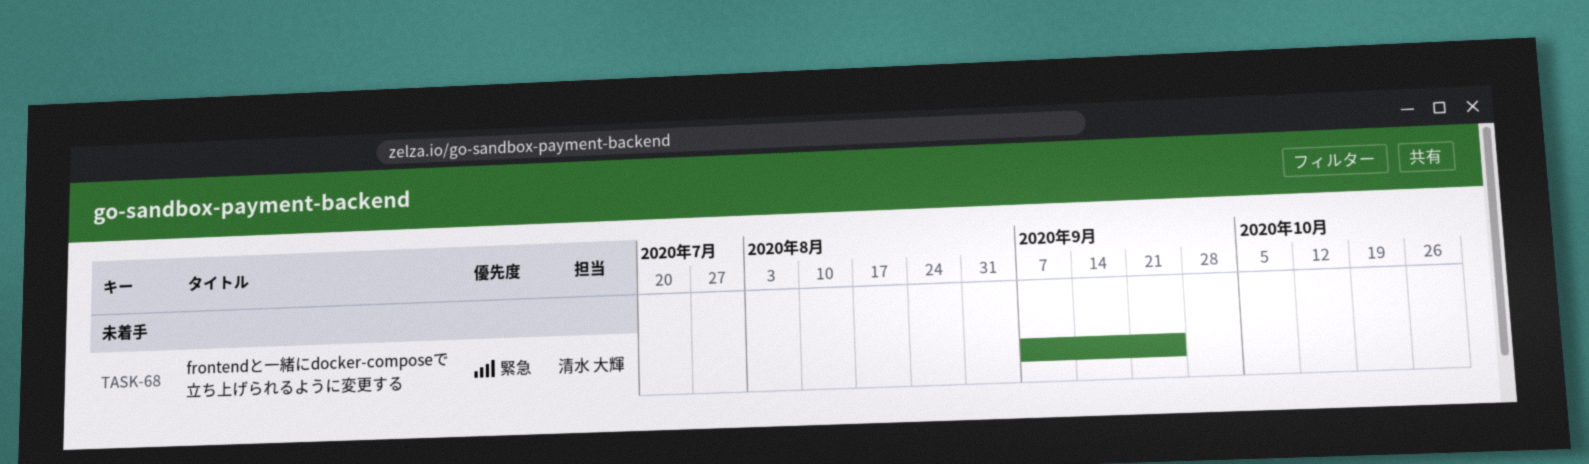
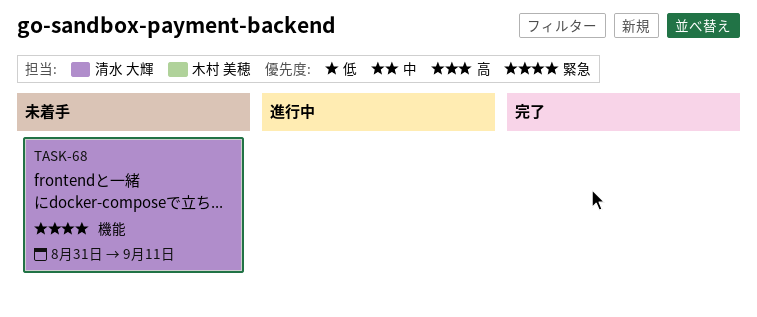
TASK-68, start: Sep 7 -> Aug 31
TASK-68, due: Sep 25 -> Sep 11

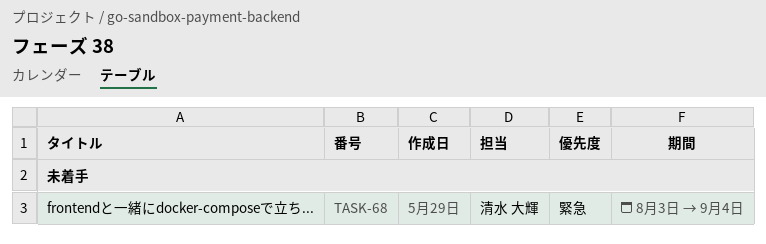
TASK-68, start: Aug 31 -> Aug 3
TASK-68, due: Sep 11 -> Sep 4

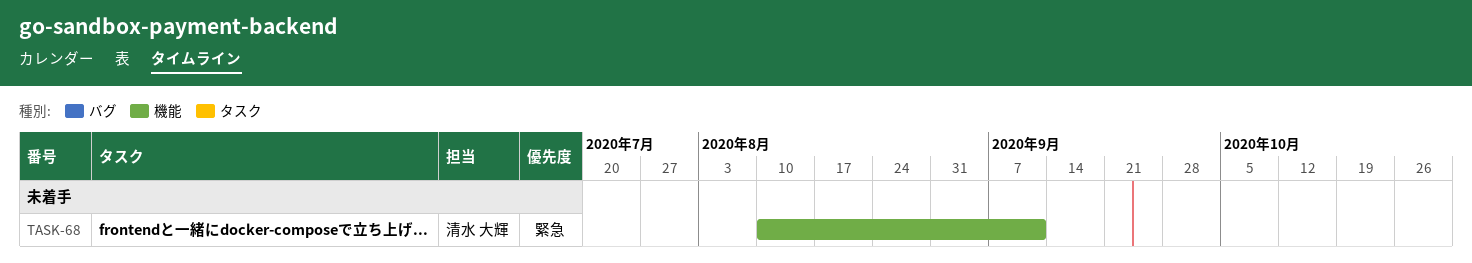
TASK-68, start: Aug 3 -> Aug 10
TASK-68, due: Sep 4 -> Sep 11

